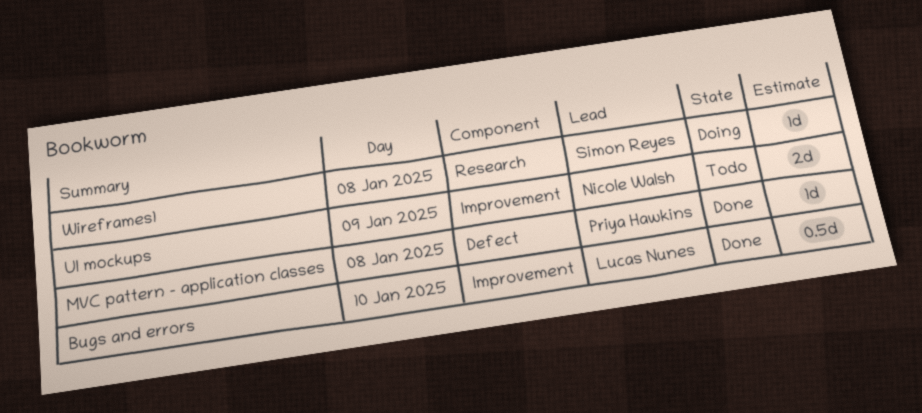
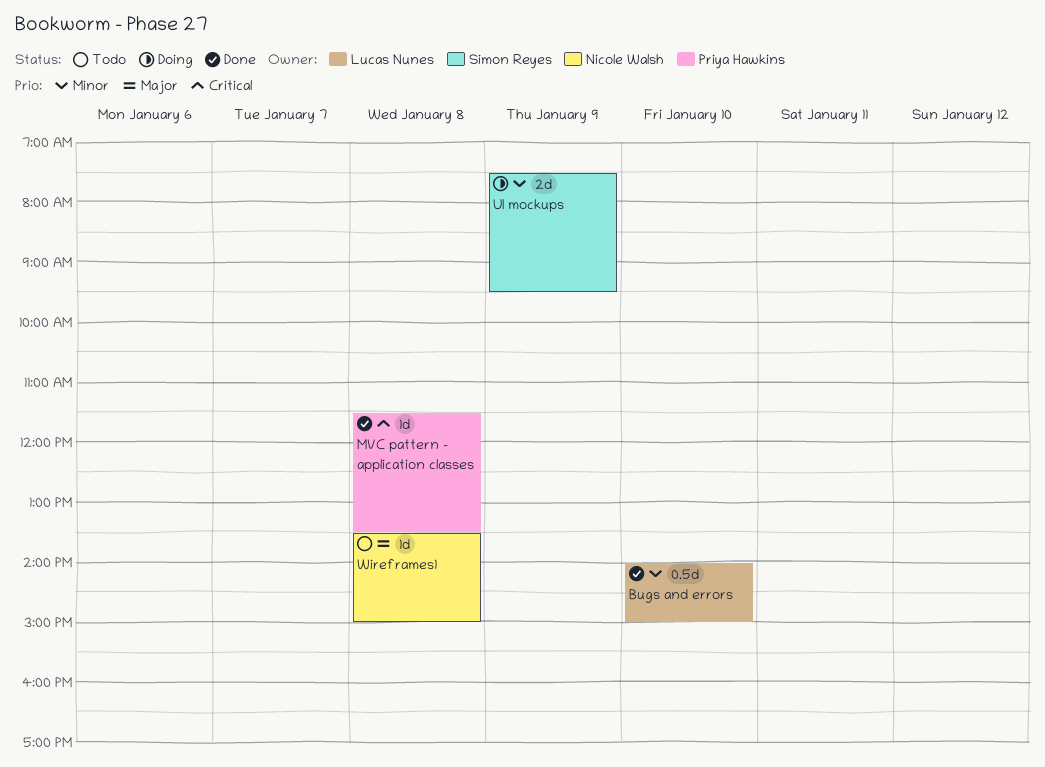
UI mockups, status: Todo -> Doing
UI mockups, owner: Nicole Walsh -> Simon Reyes
Wireframes1, status: Doing -> Todo
Wireframes1, owner: Simon Reyes -> Nicole Walsh

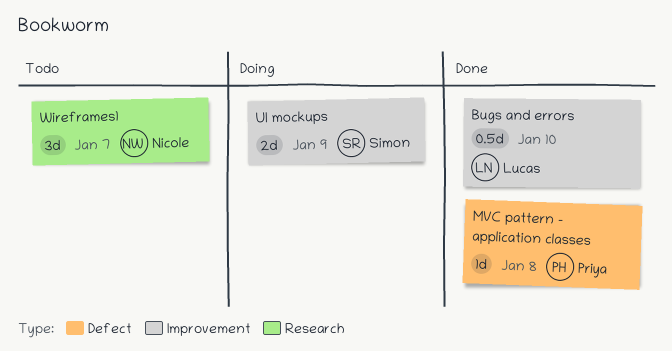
Wireframes1, estimate: 1d -> 3d
Wireframes1, day: Jan 8 -> Jan 7

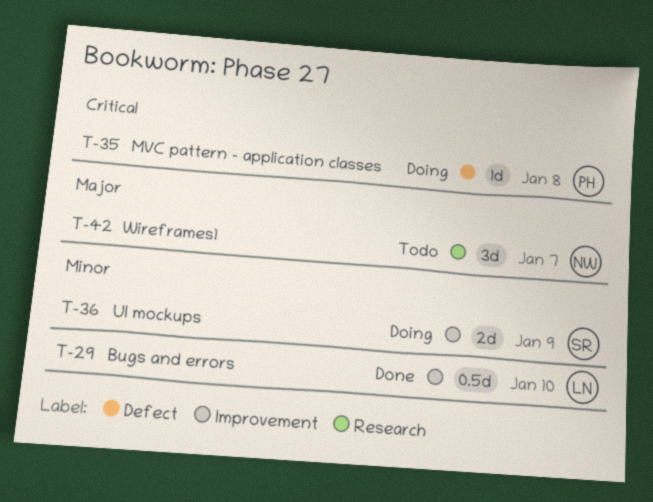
MVC pattern - application classes, status: Done -> Doing

